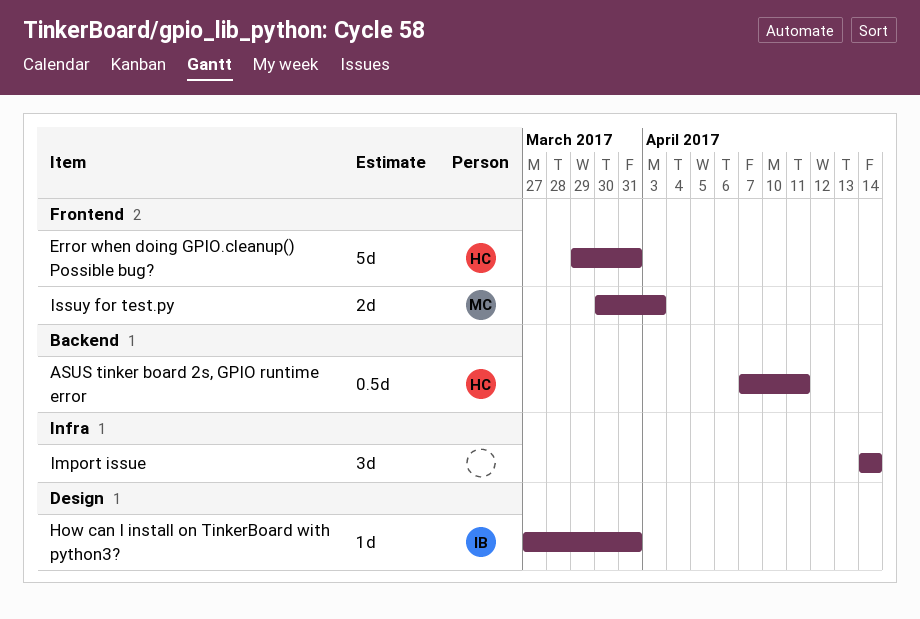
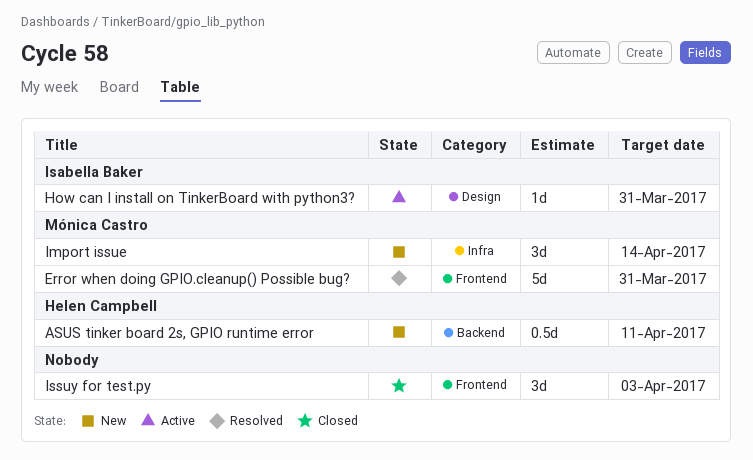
Error when doing GPIO.cleanup() Possible bug?, owner: Helen Campbell -> Mónica Castro
Import issue, owner: none -> Mónica Castro
Issuy for test.py, owner: Mónica Castro -> none
Issuy for test.py, estimate: 2d -> 3d

